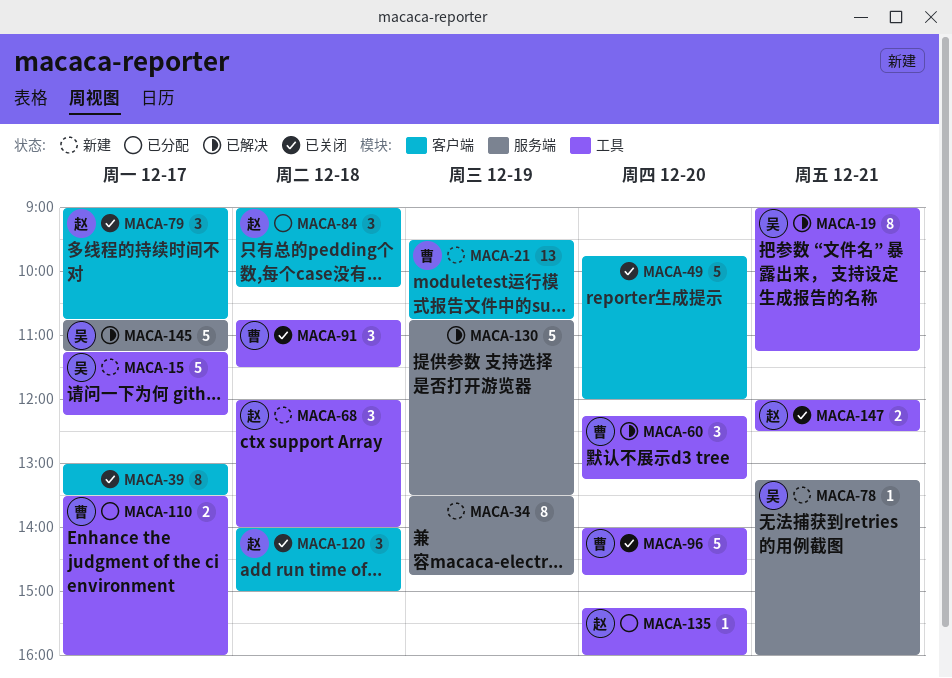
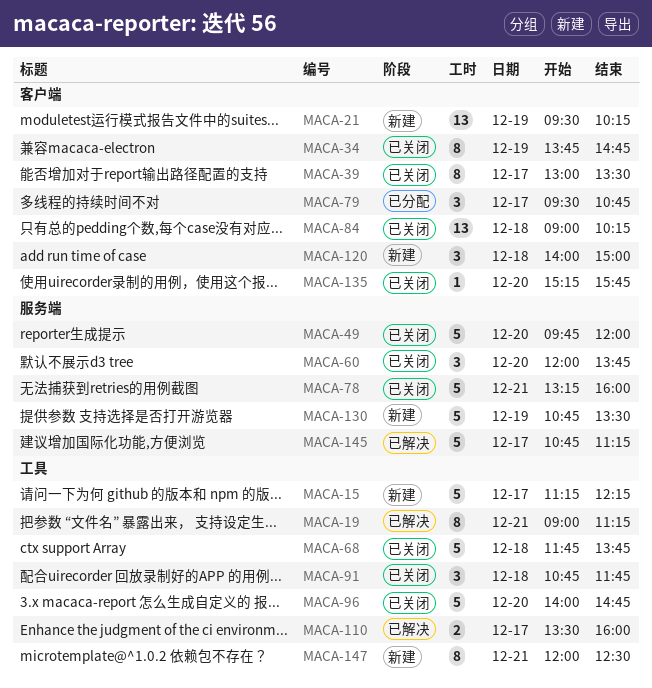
MACA-21, ends: 10:45 -> 10:15
MACA-34, status: 新建 -> 已关闭
MACA-34, label: 服务端 -> 客户端
MACA-34, begins: 13:30 -> 13:45
MACA-49, label: 客户端 -> 服务端
MACA-60, status: 已解决 -> 已关闭
MACA-60, label: 工具 -> 服务端
MACA-60, begins: 12:15 -> 12:00
MACA-60, ends: 13:15 -> 13:45
MACA-68, status: 新建 -> 已关闭
MACA-68, estimate: 3 -> 5
MACA-68, begins: 12:00 -> 11:45
MACA-68, ends: 14:00 -> 13:45
MACA-78, status: 新建 -> 已关闭
MACA-78, estimate: 1 -> 5
MACA-79, status: 已关闭 -> 已分配
MACA-79, begins: 09:00 -> 09:30
MACA-84, status: 已分配 -> 已关闭
MACA-84, estimate: 3 -> 13
MACA-91, ends: 11:30 -> 11:45
MACA-110, status: 已分配 -> 已解决
MACA-120, status: 已关闭 -> 新建
MACA-130, status: 已解决 -> 新建
MACA-135, status: 已分配 -> 已关闭
MACA-135, label: 工具 -> 客户端
MACA-135, ends: 16:00 -> 15:45
MACA-147, status: 已关闭 -> 新建
MACA-147, estimate: 2 -> 8

